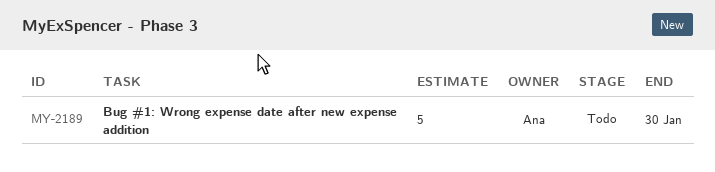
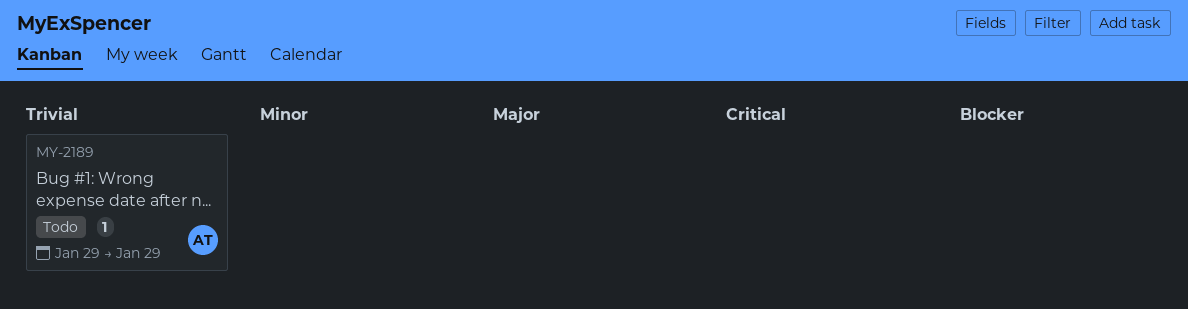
MY-2189, estimate: 5 -> 1
MY-2189, due: Jan 30 -> Jan 29

